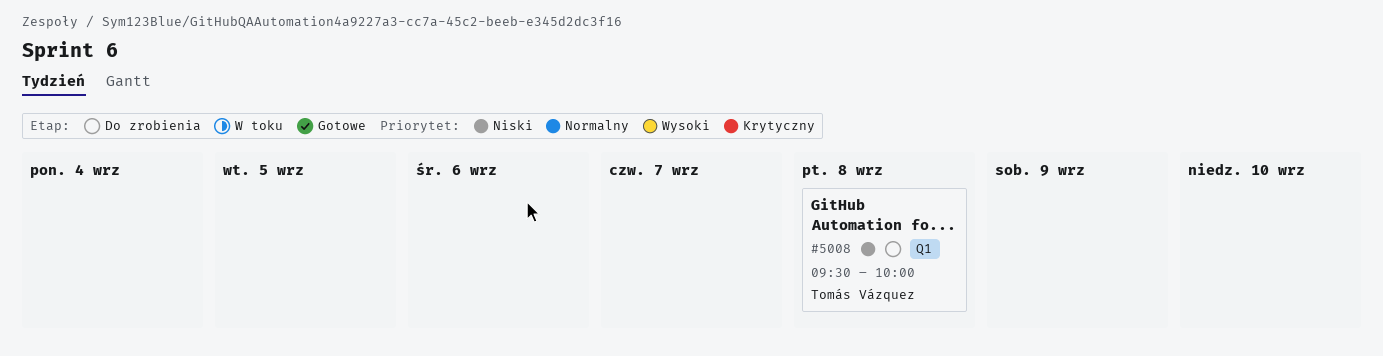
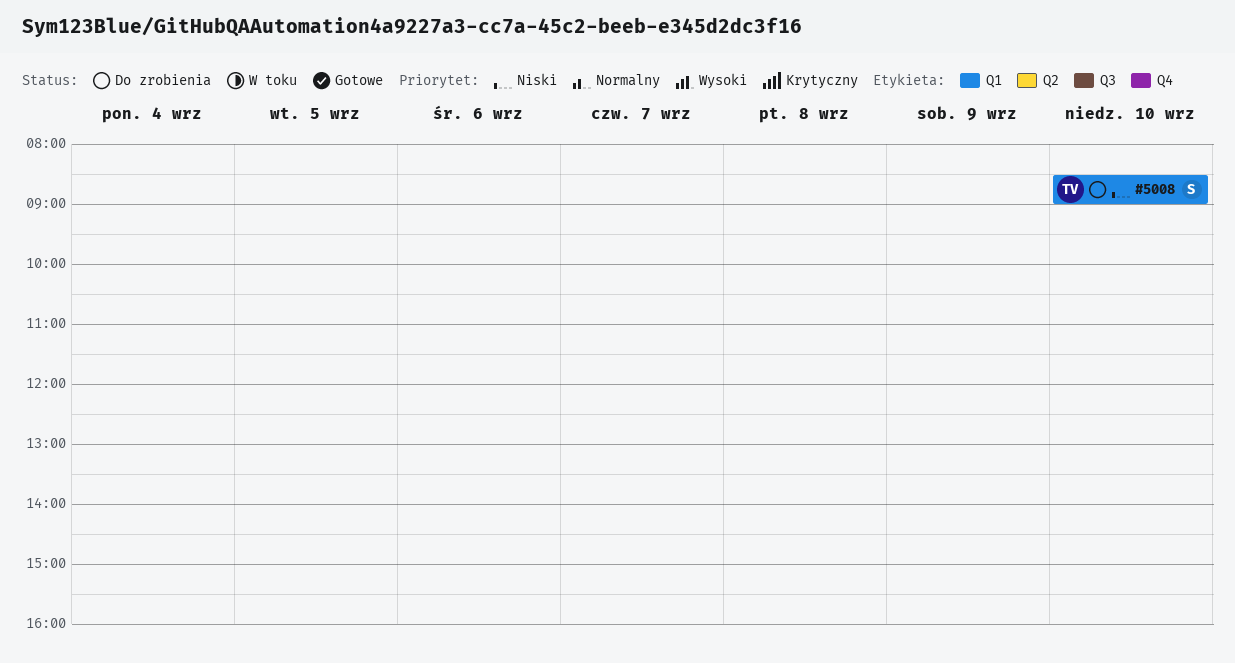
#5008, day: Sep 8 -> Sep 10
#5008, begins: 09:30 -> 08:30
#5008, ends: 10:00 -> 09:00

